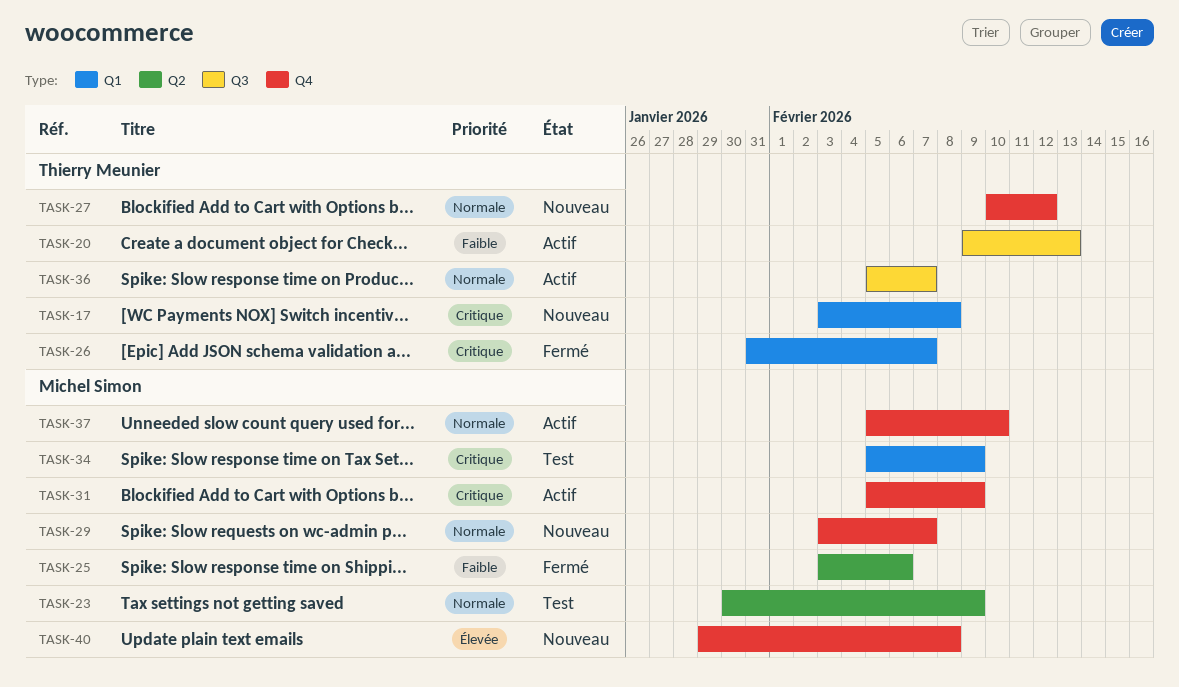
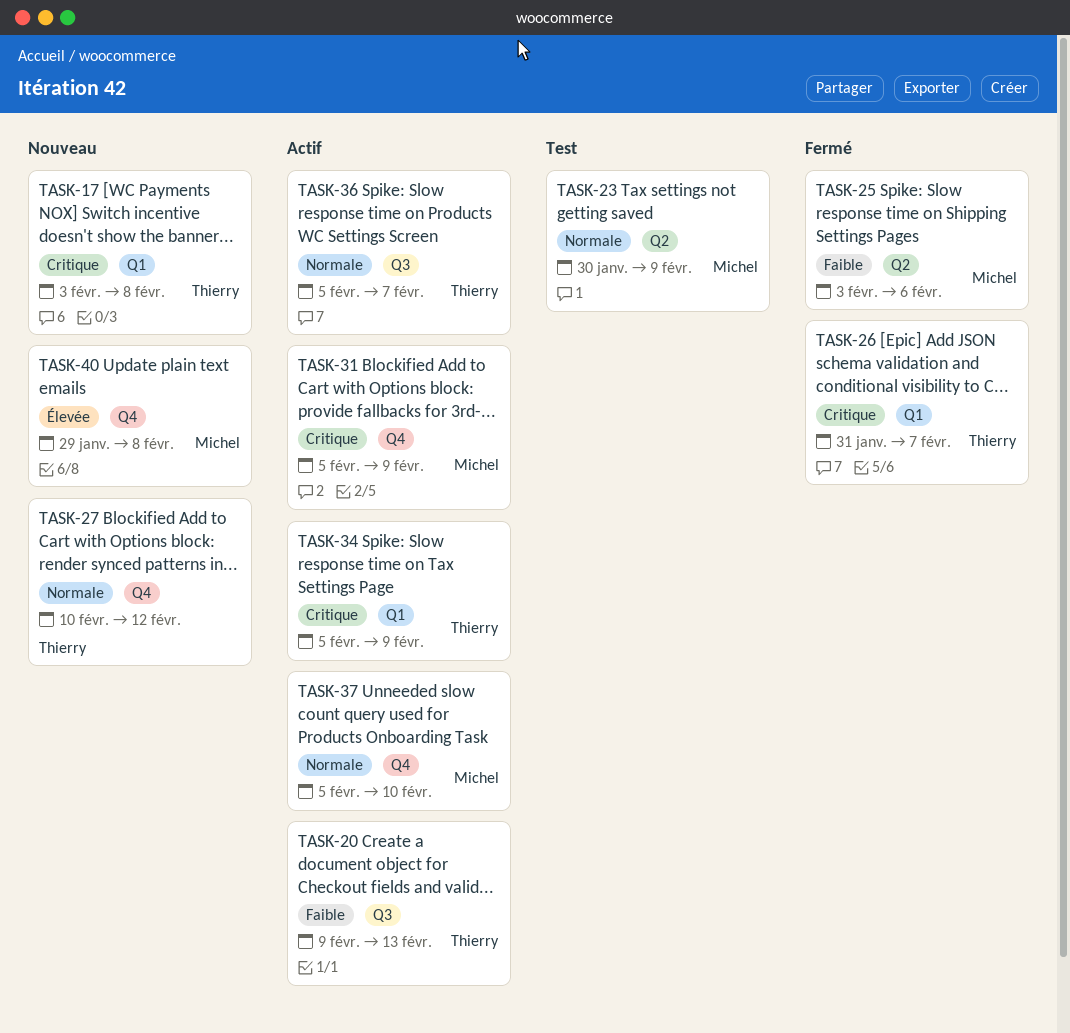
TASK-29: present -> none
TASK-34, status: Test -> Actif
TASK-34, owner: Michel Simon -> Thierry Meunier

